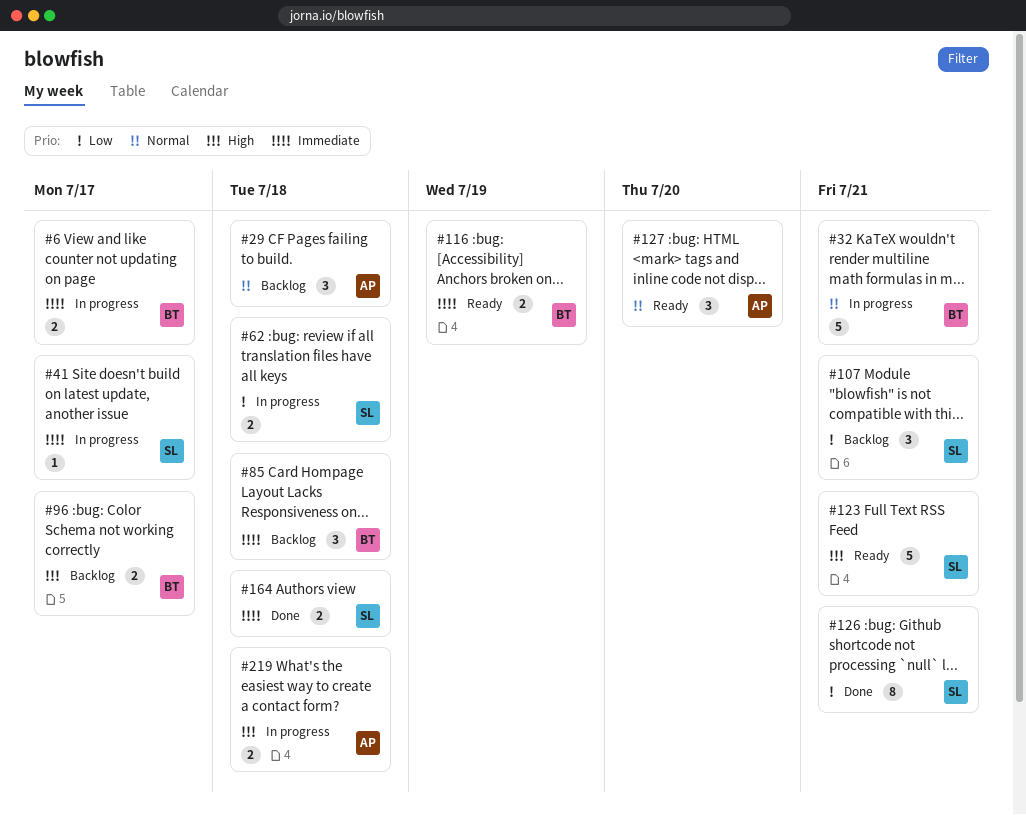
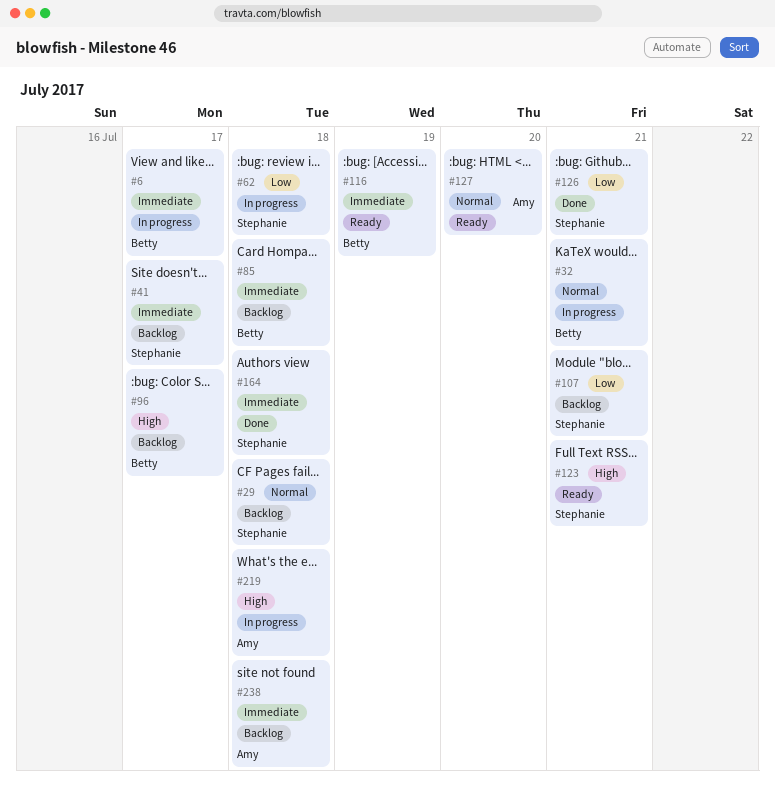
#29, owner: Amy -> Stephanie
#41, status: In progress -> Backlog
#238: none -> present

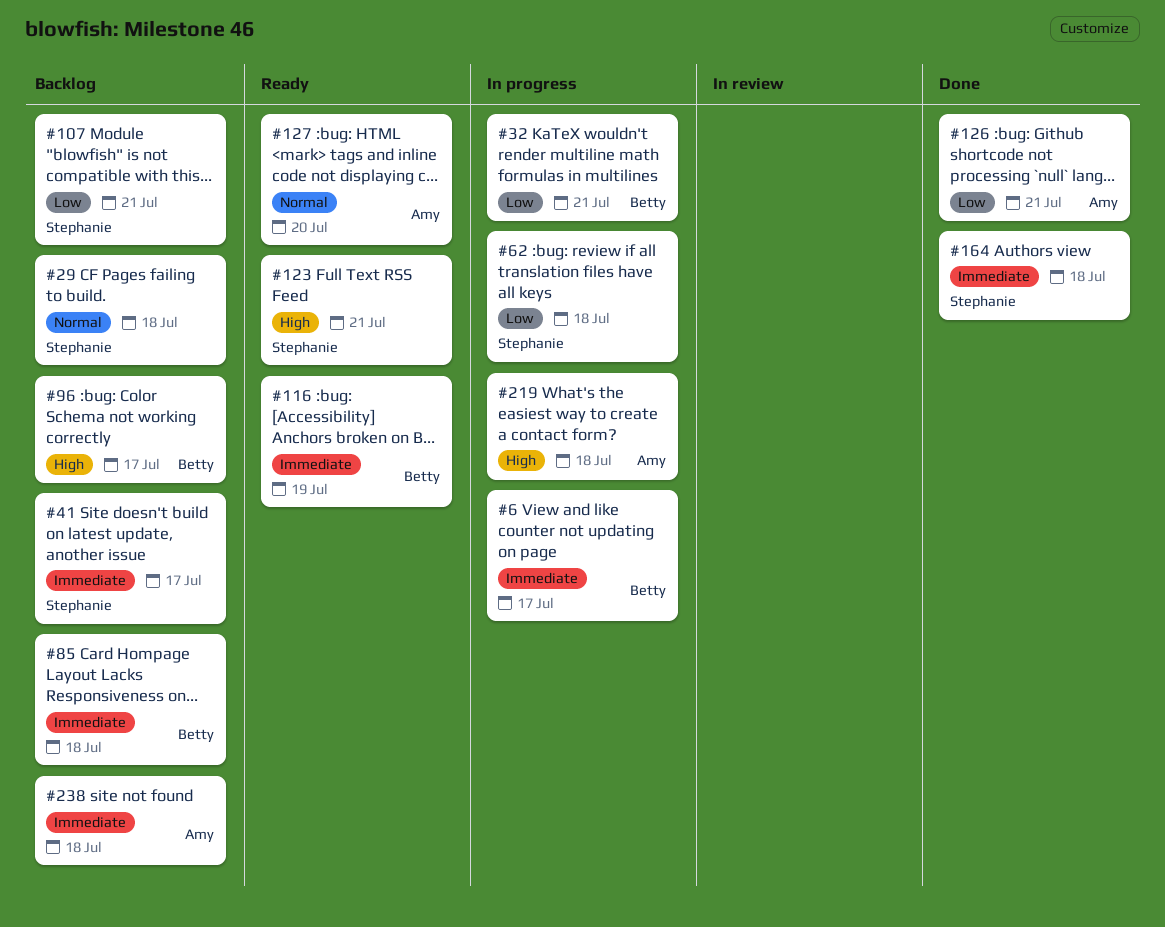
#32, priority: Normal -> Low
#126, owner: Stephanie -> Amy

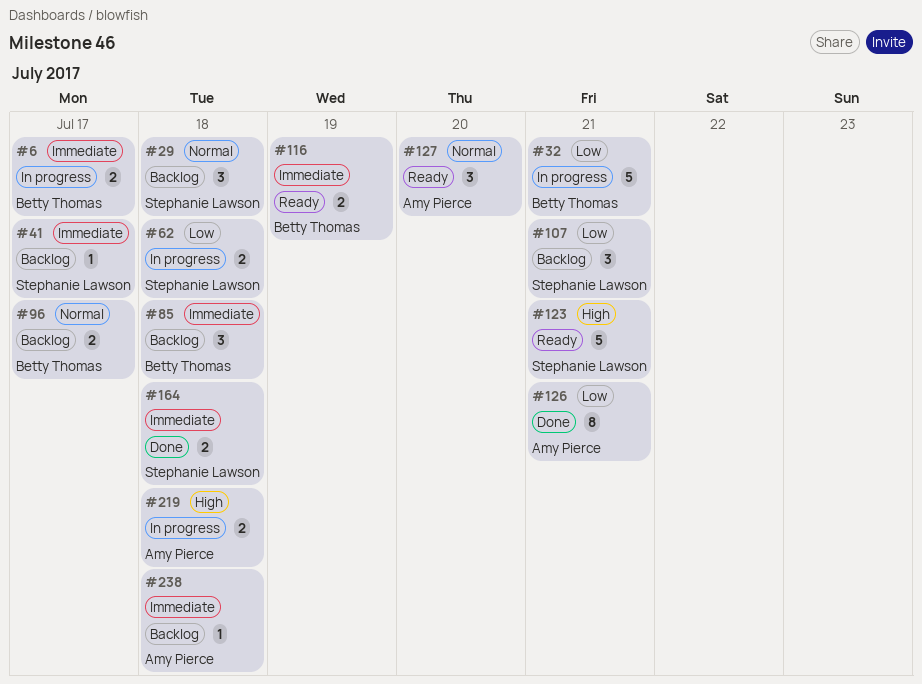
#96, priority: High -> Normal

